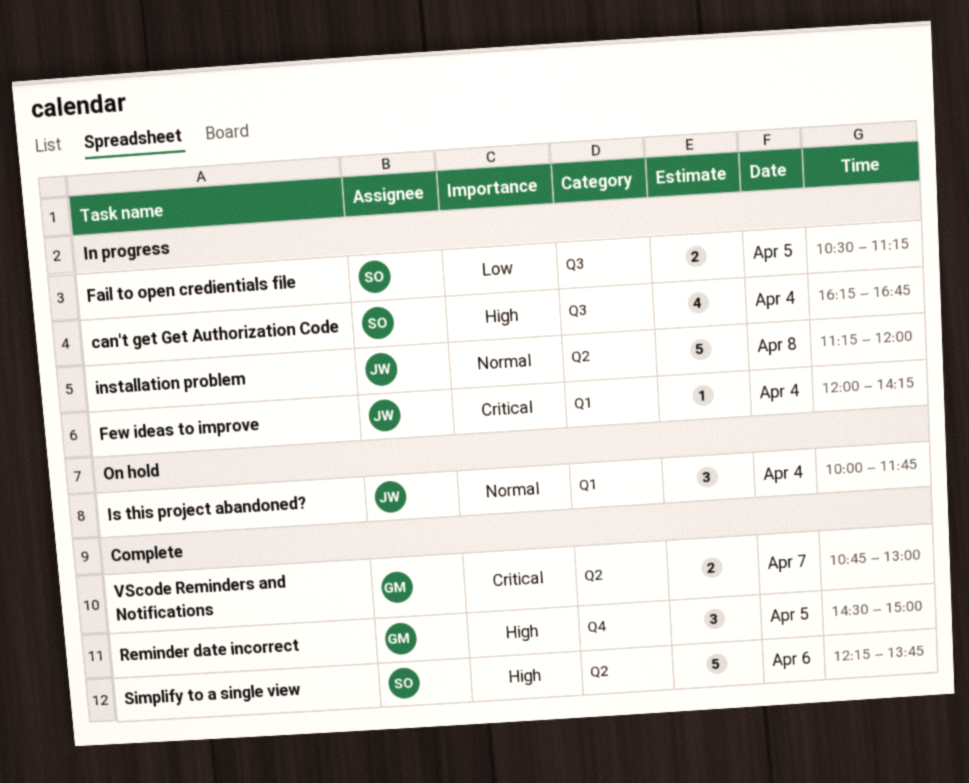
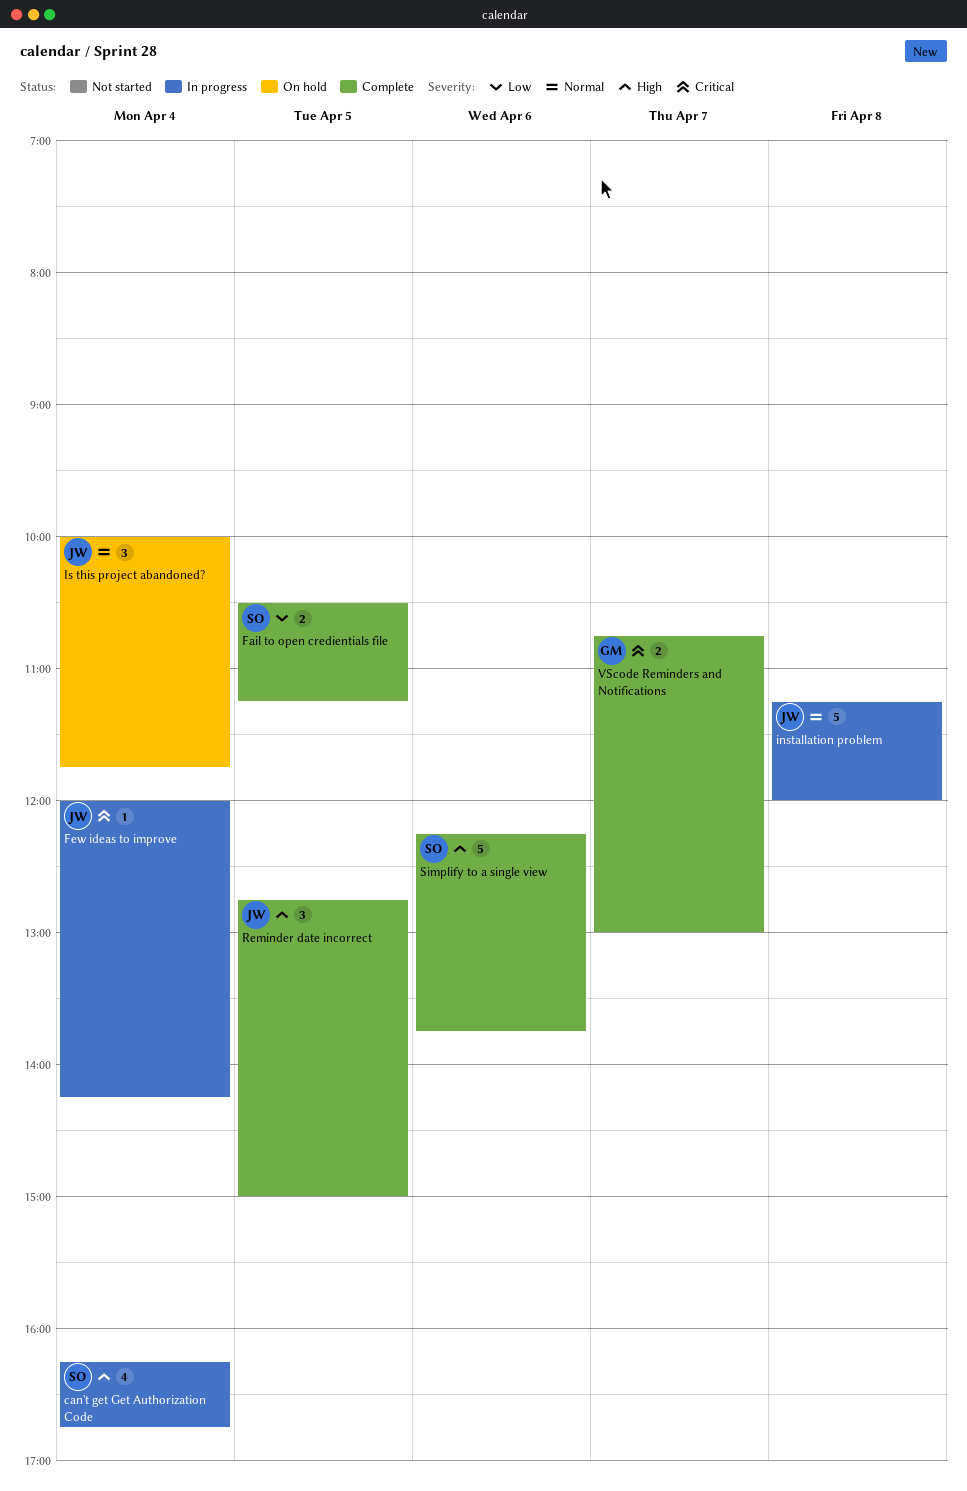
Fail to open credientials file, status: In progress -> Complete
Reminder date incorrect, owner: GM -> JW
Reminder date incorrect, begins: 14:30 -> 12:45

